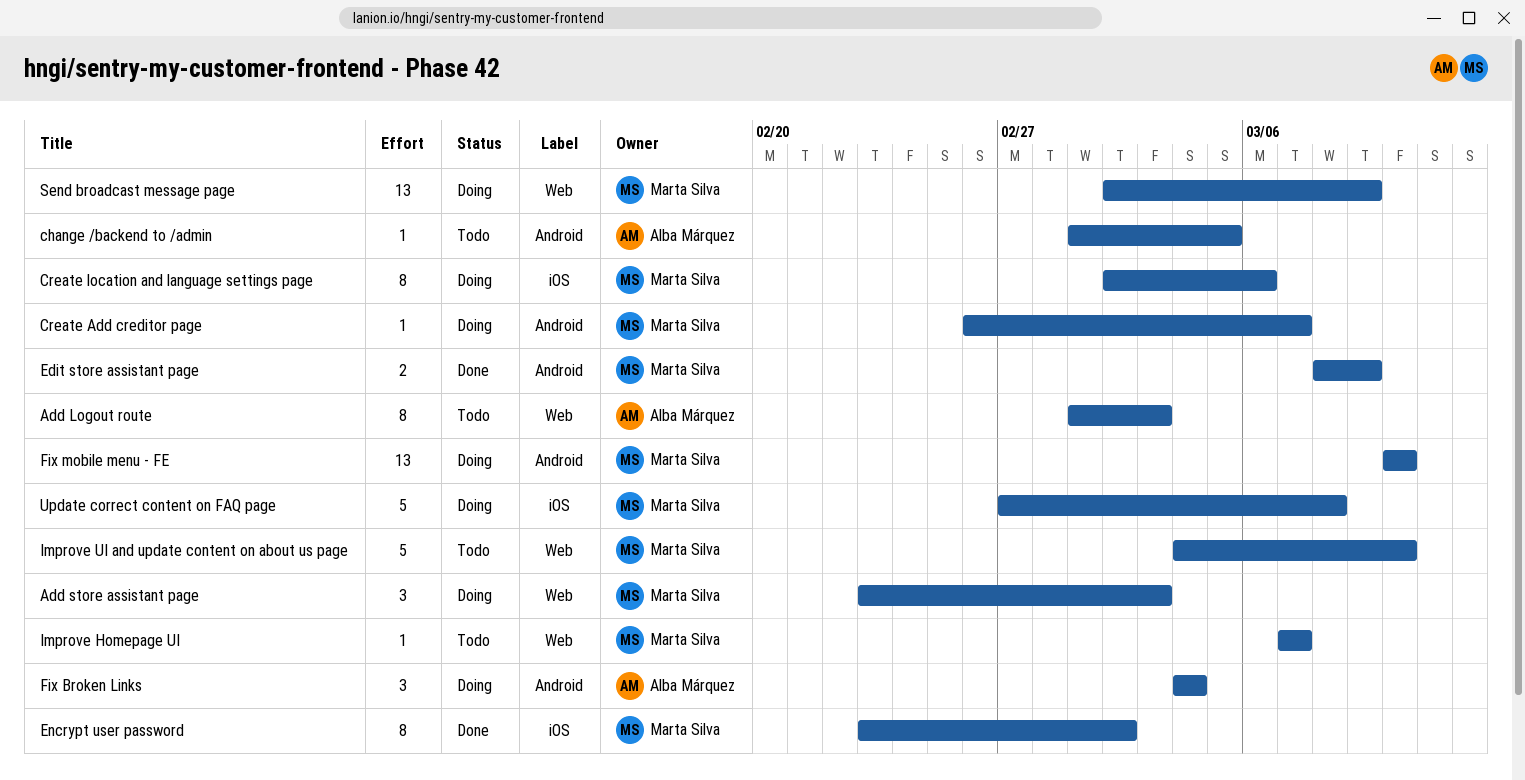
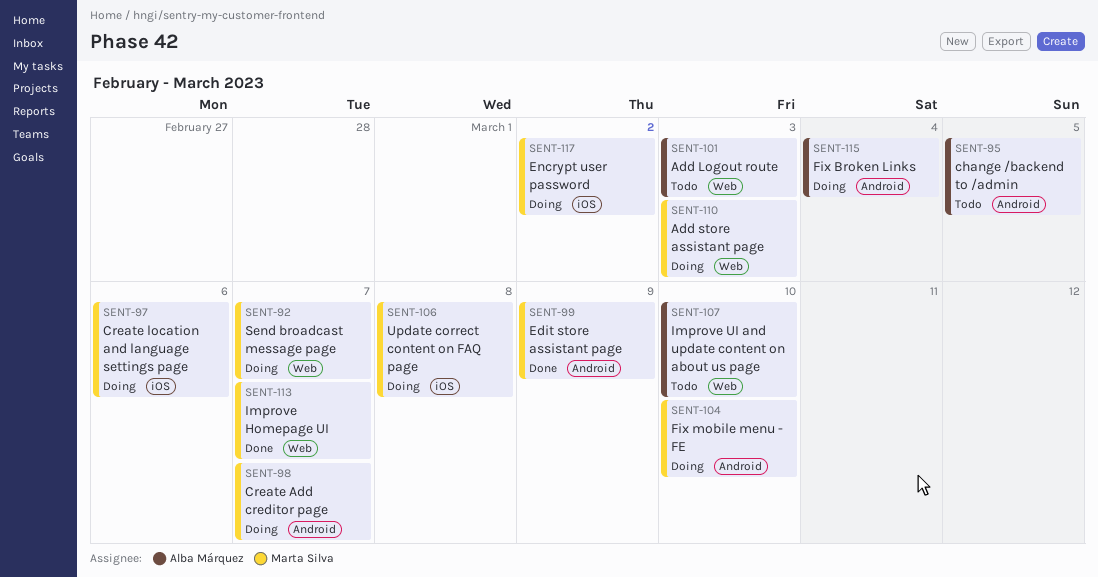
Encrypt user password, status: Done -> Doing
Improve Homepage UI, status: Todo -> Done
Improve UI and update content on about us page, owner: Marta Silva -> Alba Márquez
Send broadcast message page, due: Mar 9 -> Mar 7

